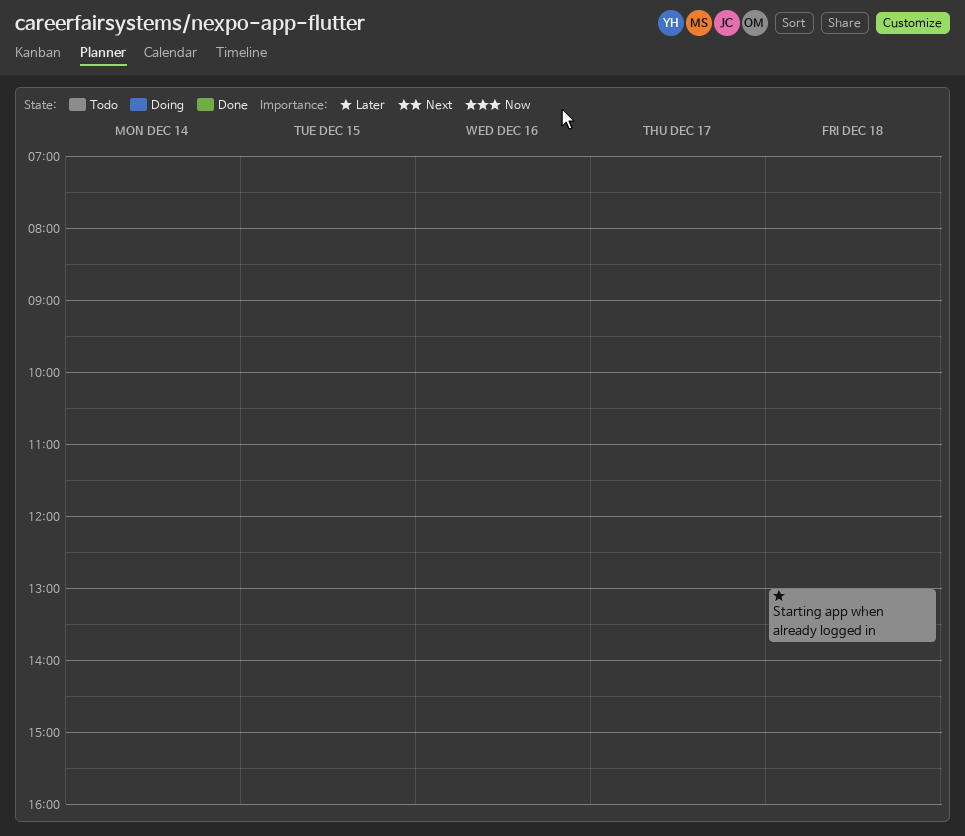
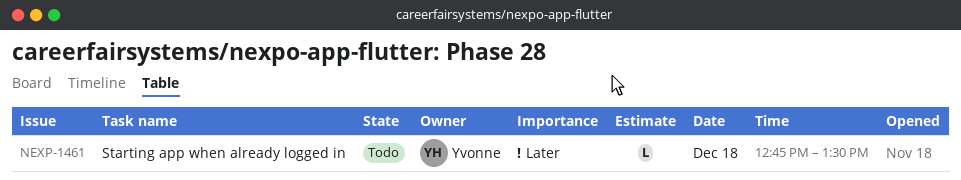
Starting app when already logged in, begins: 13:00 -> 12:45
Starting app when already logged in, ends: 13:45 -> 13:30

